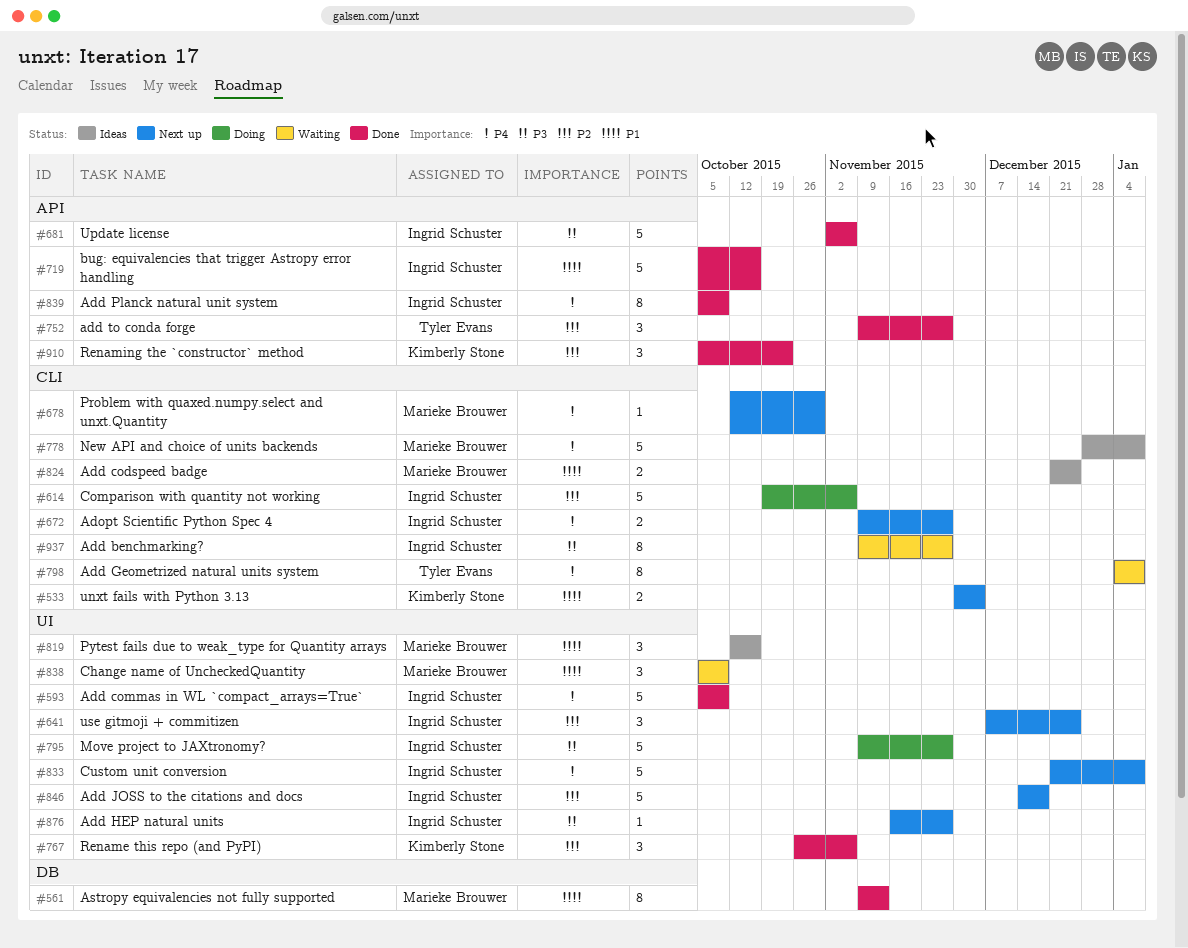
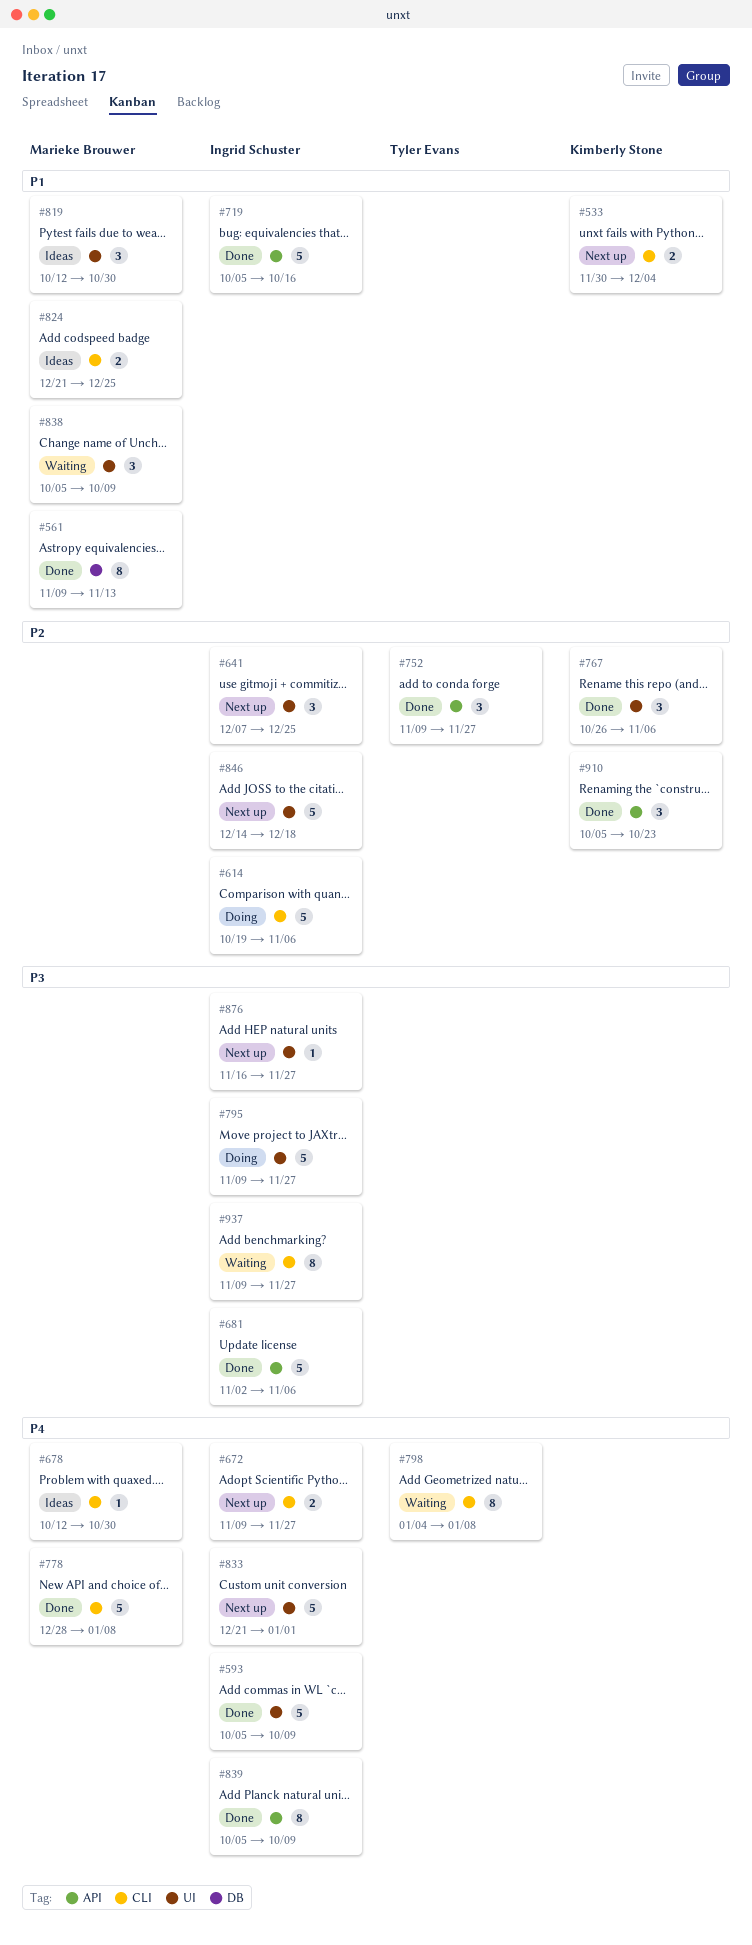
#678, status: Next up -> Ideas
#778, status: Ideas -> Done
#819, due: Oct 16 -> Oct 30
#833, due: Jan 8 -> Jan 1

